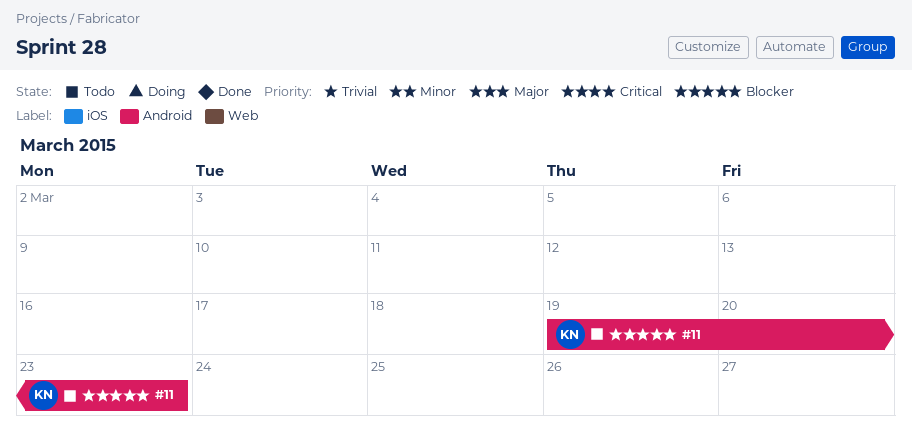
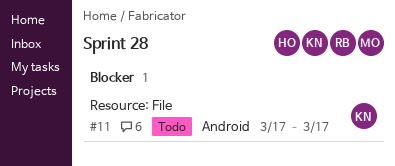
#11, start: Mar 19 -> Mar 17
#11, due: Mar 23 -> Mar 17

